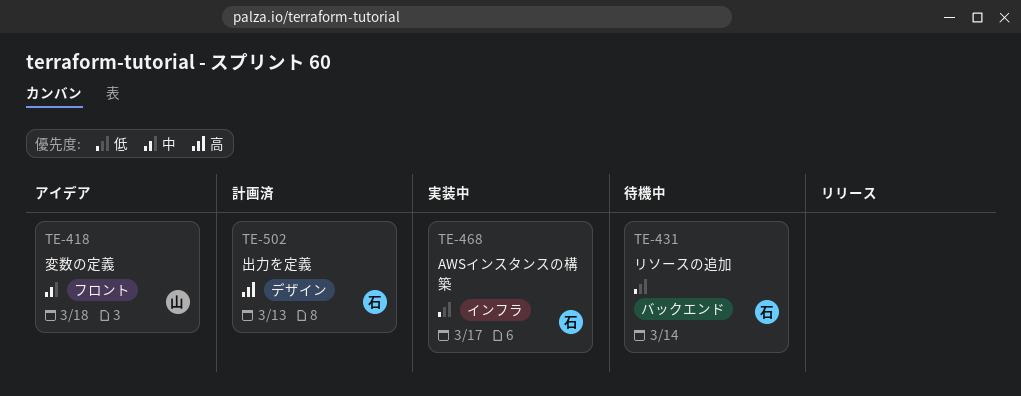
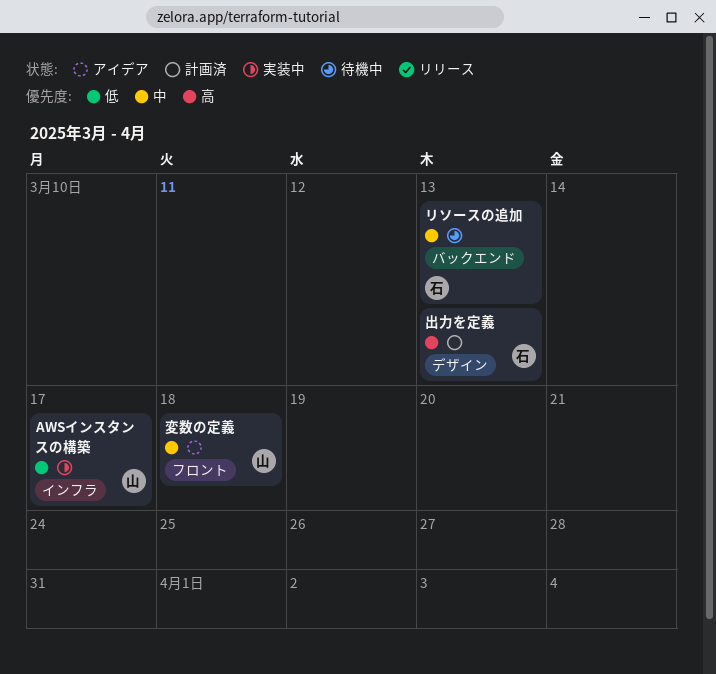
AWSインスタンスの構築, owner: 石 -> 山
リソースの追加, priority: 低 -> 中
リソースの追加, due: Mar 14 -> Mar 13

